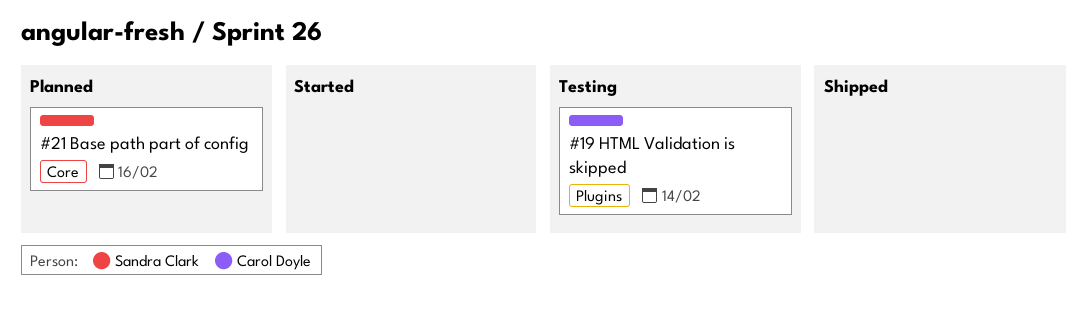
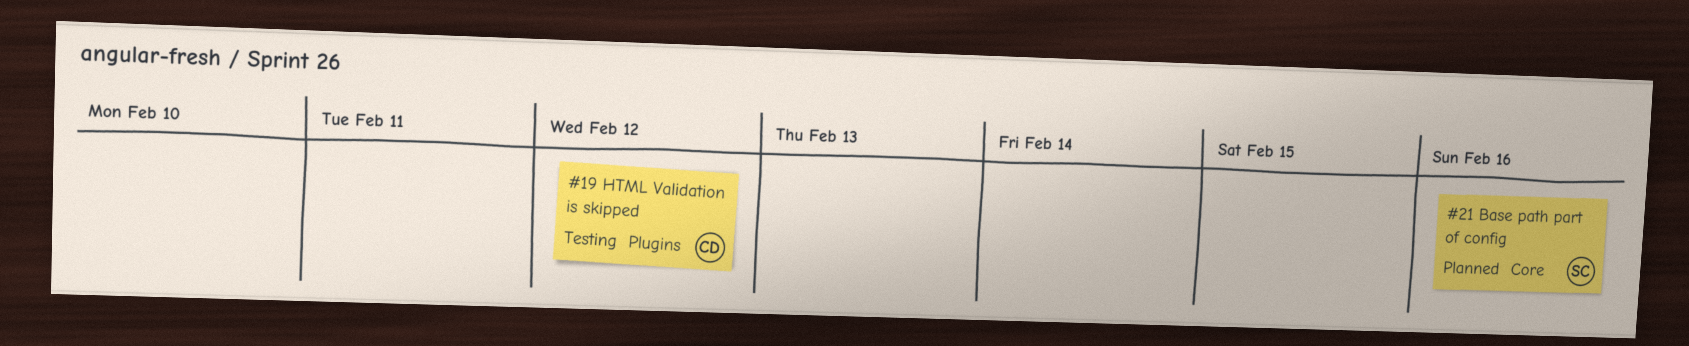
#19, due: Feb 14 -> Feb 12

